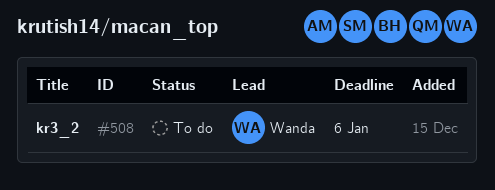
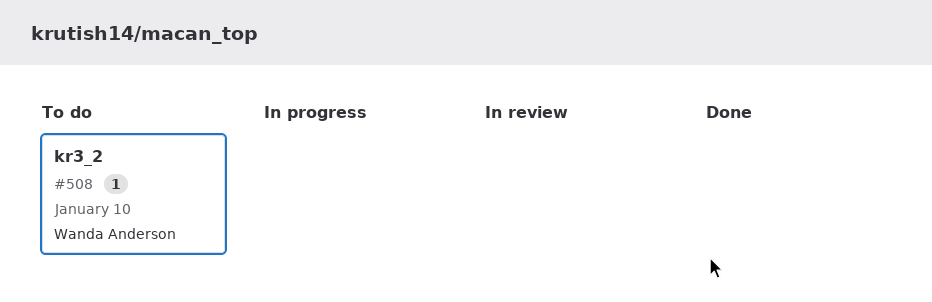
#508, due: Jan 6 -> Jan 10

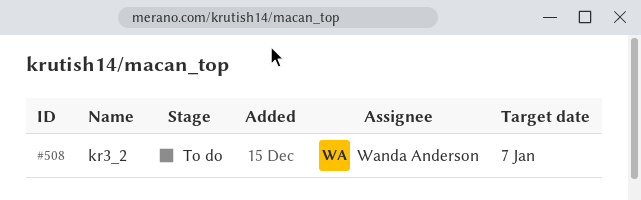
#508, due: Jan 10 -> Jan 7

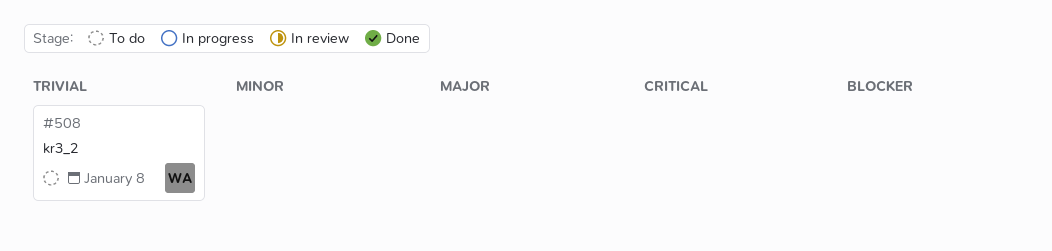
#508, due: Jan 7 -> Jan 8

